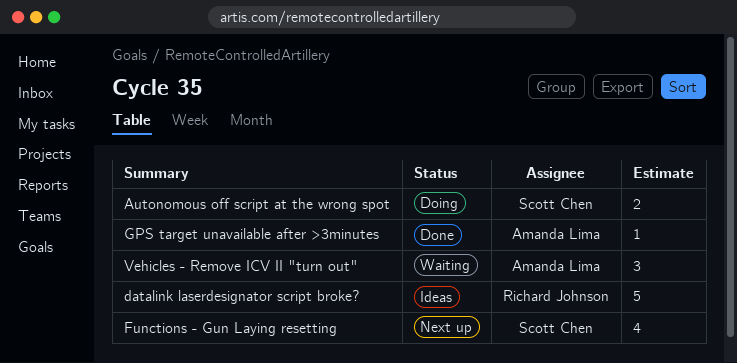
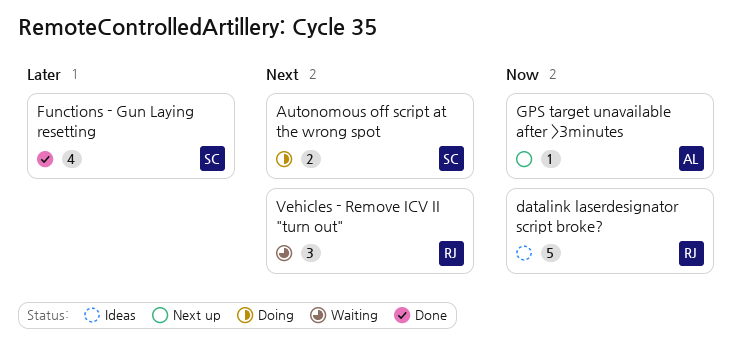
Functions - Gun Laying resetting, status: Next up -> Done
GPS target unavailable after >3minutes, status: Done -> Next up
Vehicles - Remove ICV II "turn out", owner: Amanda Lima -> Richard Johnson

